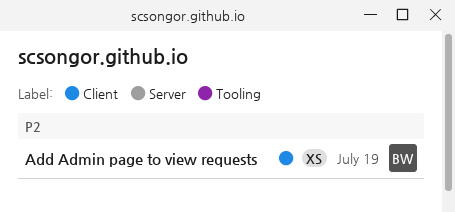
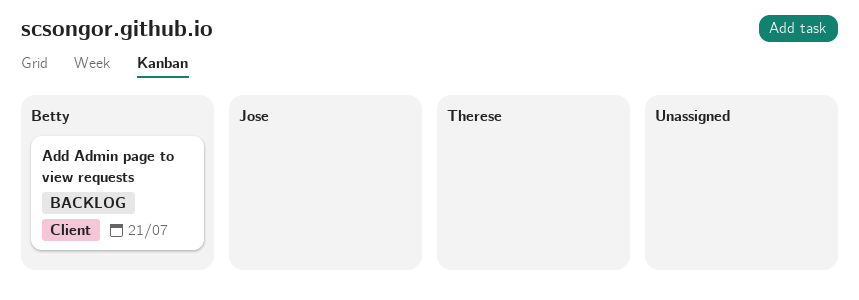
Add Admin page to view requests, due: Jul 19 -> Jul 21

